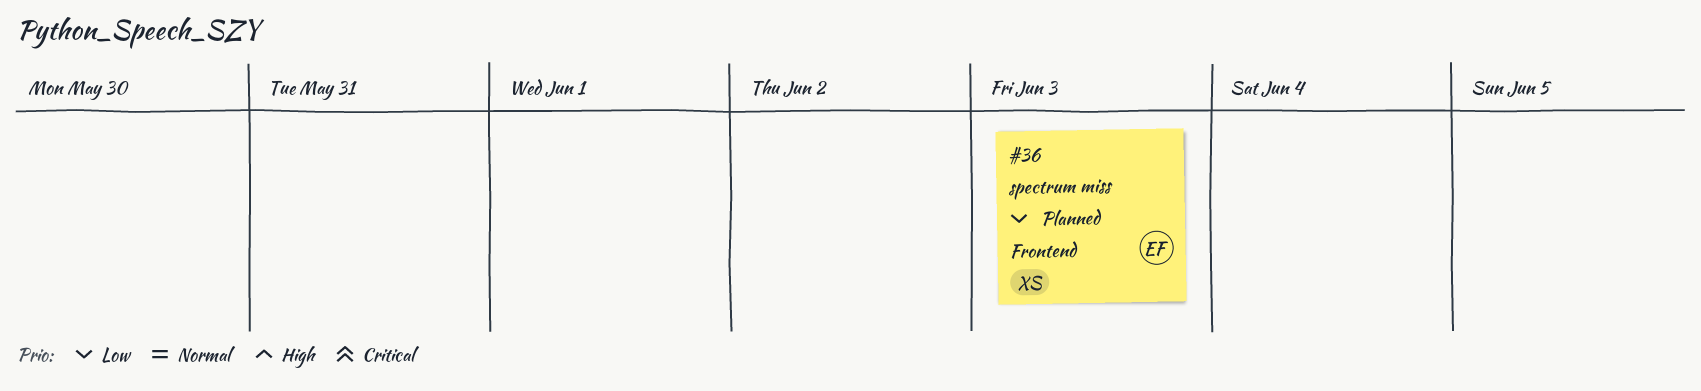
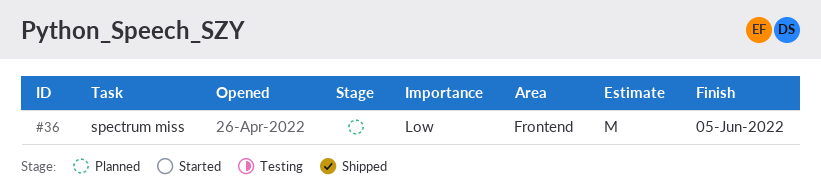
#36, estimate: XS -> M
#36, due: Jun 3 -> Jun 5

